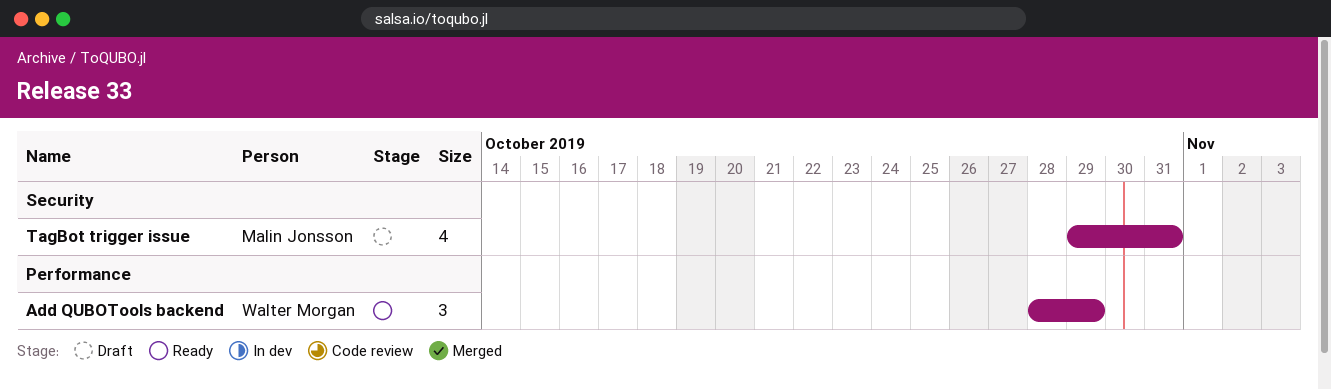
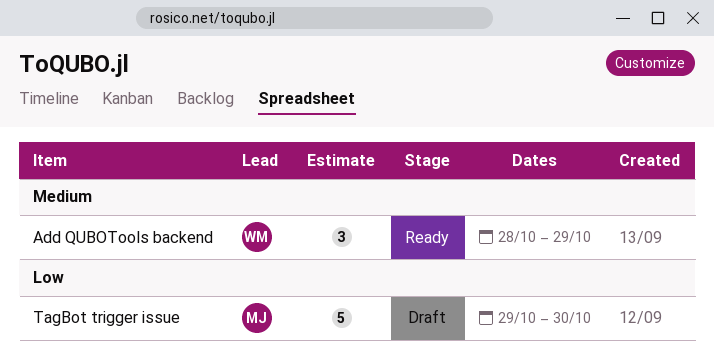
TagBot trigger issue, estimate: 4 -> 5
TagBot trigger issue, due: Oct 31 -> Oct 30

